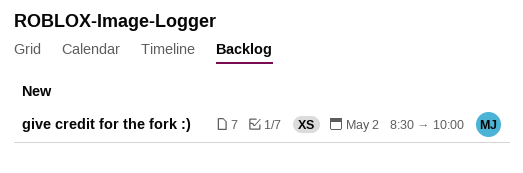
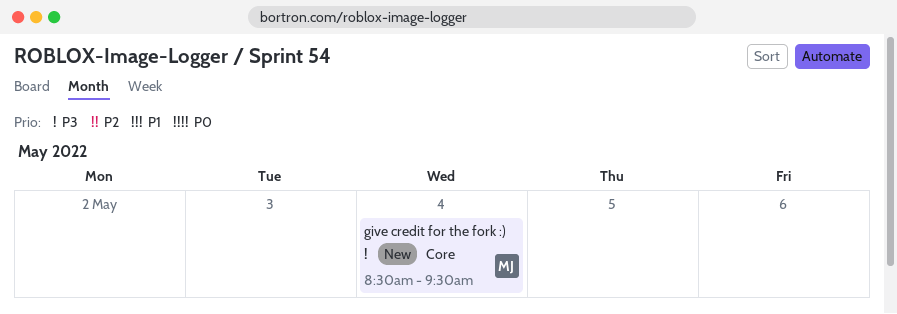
give credit for the fork :), day: May 2 -> May 4
give credit for the fork :), ends: 10:00 -> 09:30

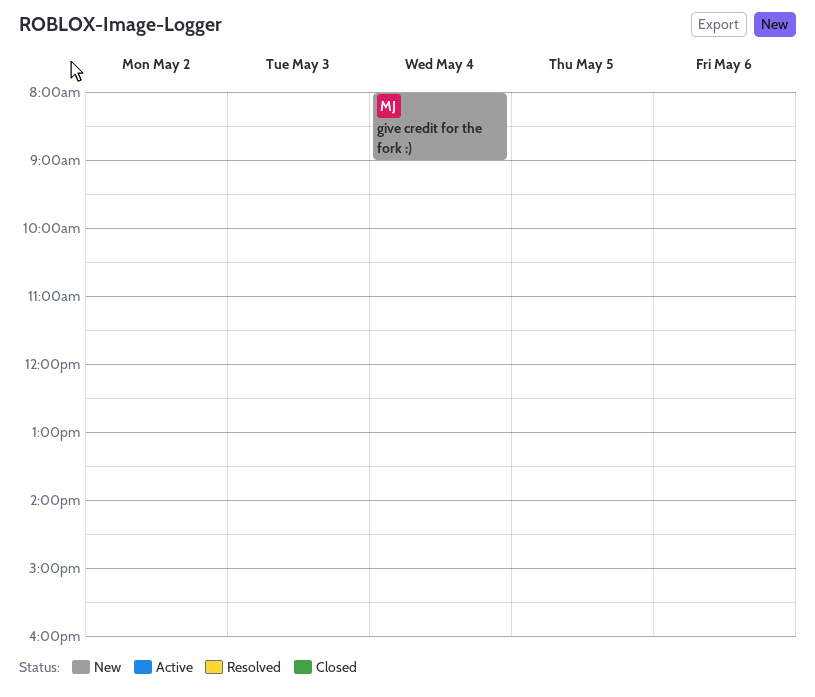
give credit for the fork :), begins: 08:30 -> 08:00
give credit for the fork :), ends: 09:30 -> 09:00

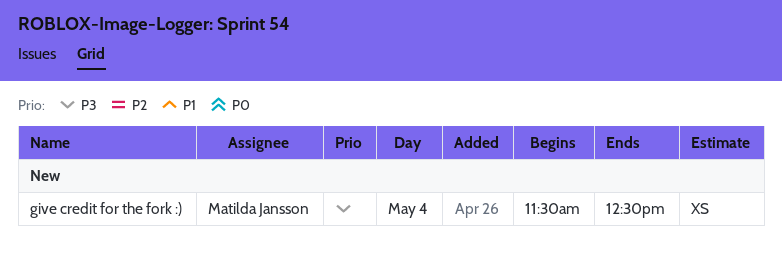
give credit for the fork :), begins: 08:00 -> 11:30
give credit for the fork :), ends: 09:00 -> 12:30

